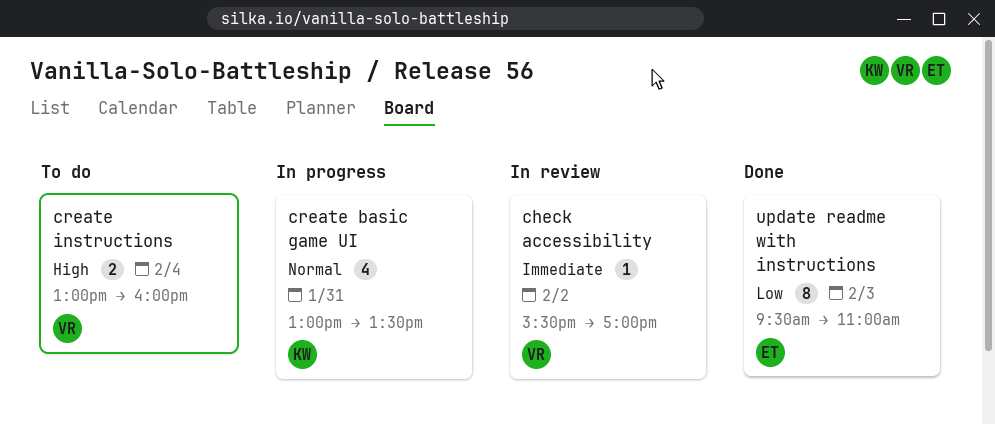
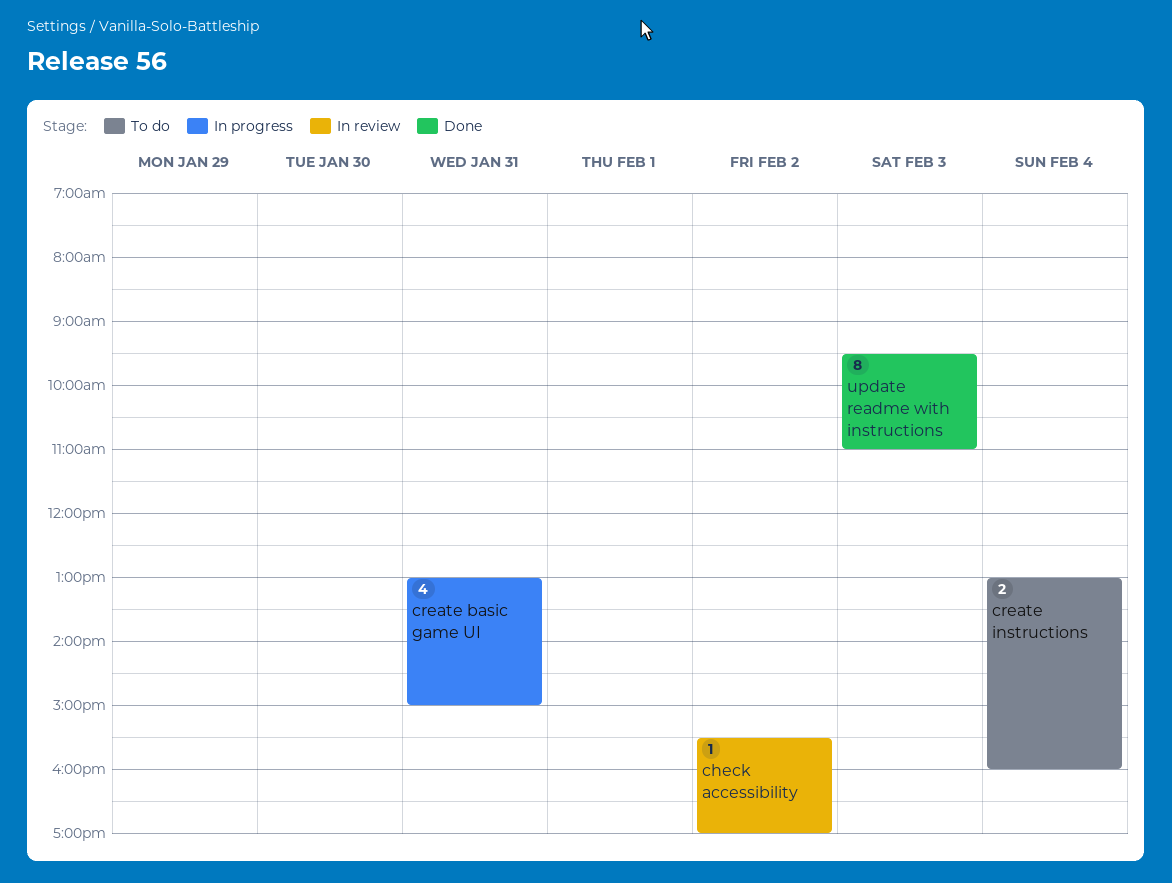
create basic game UI, ends: 13:30 -> 15:00

